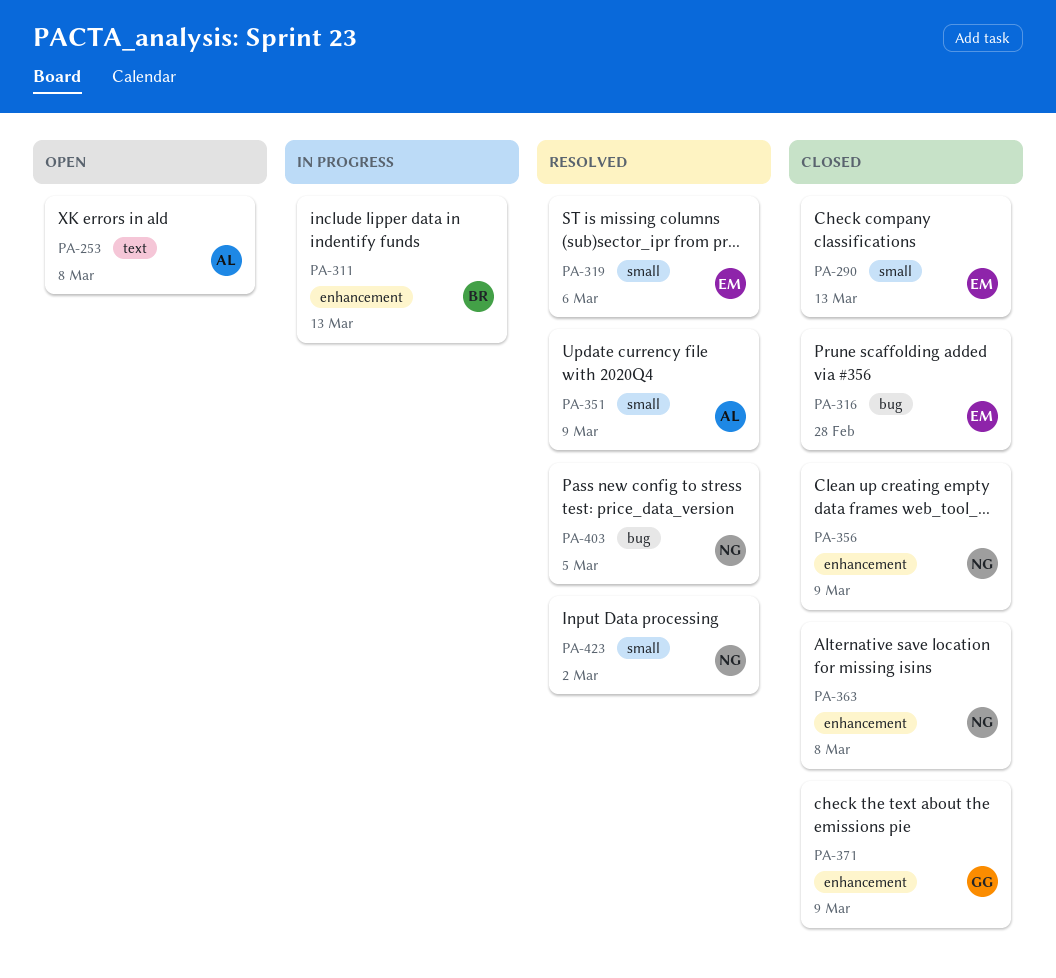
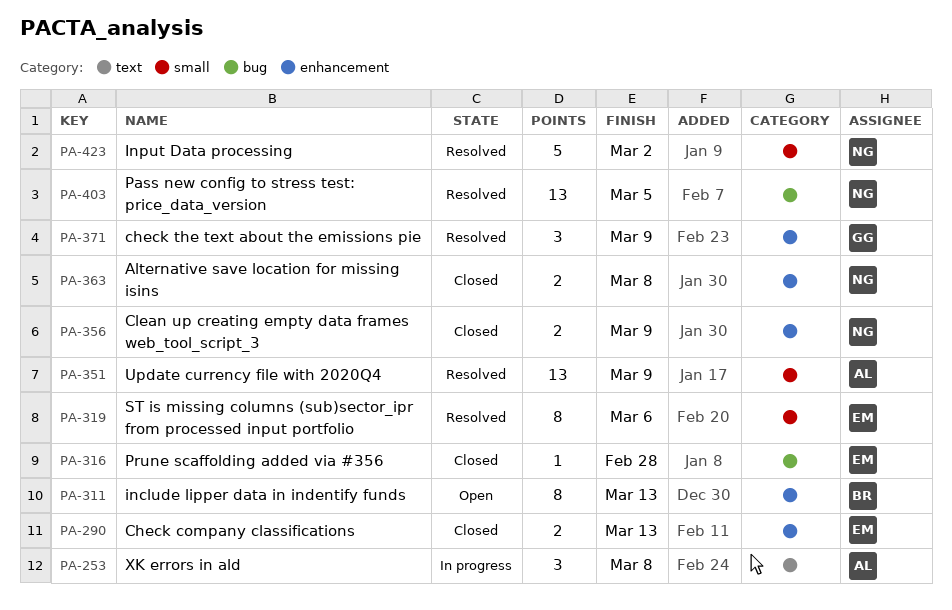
PA-253, status: Open -> In progress
PA-290, label: small -> enhancement
PA-311, status: In progress -> Open
PA-371, status: Closed -> Resolved

